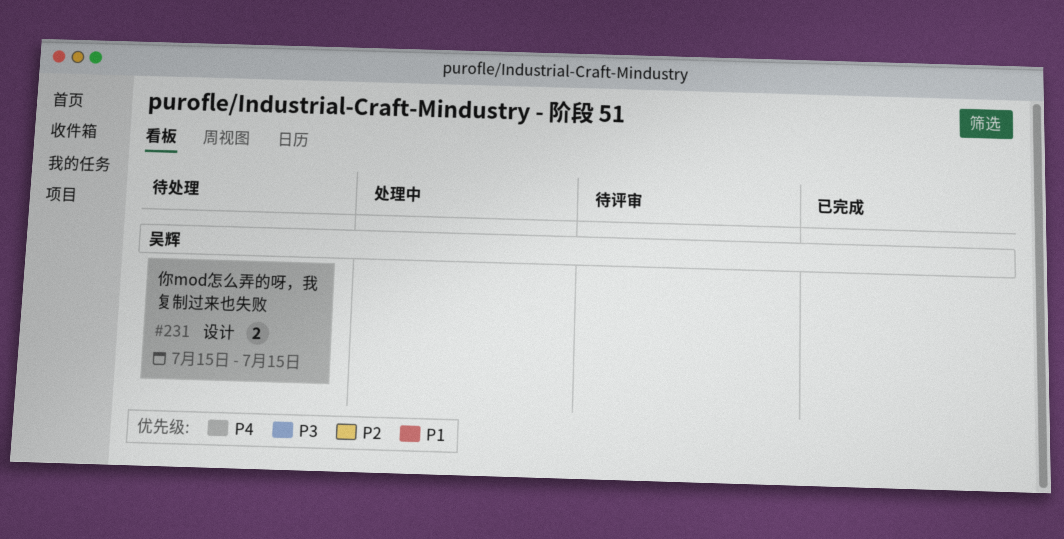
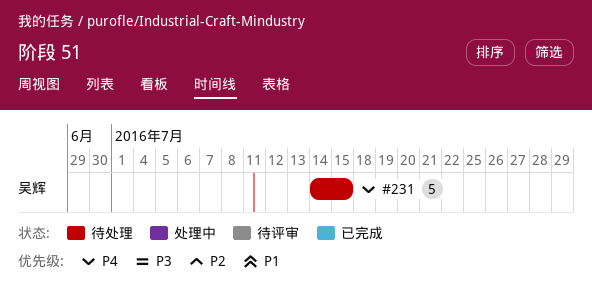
#231, estimate: 2 -> 5
#231, start: Jul 15 -> Jul 14

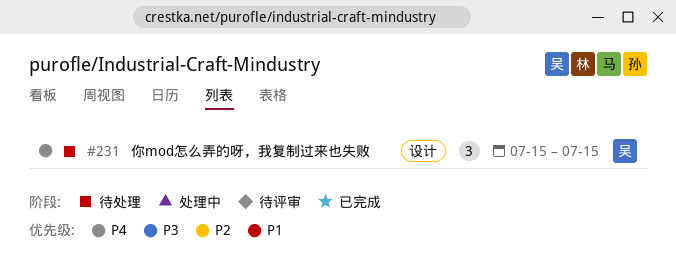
#231, estimate: 5 -> 3
#231, start: Jul 14 -> Jul 15

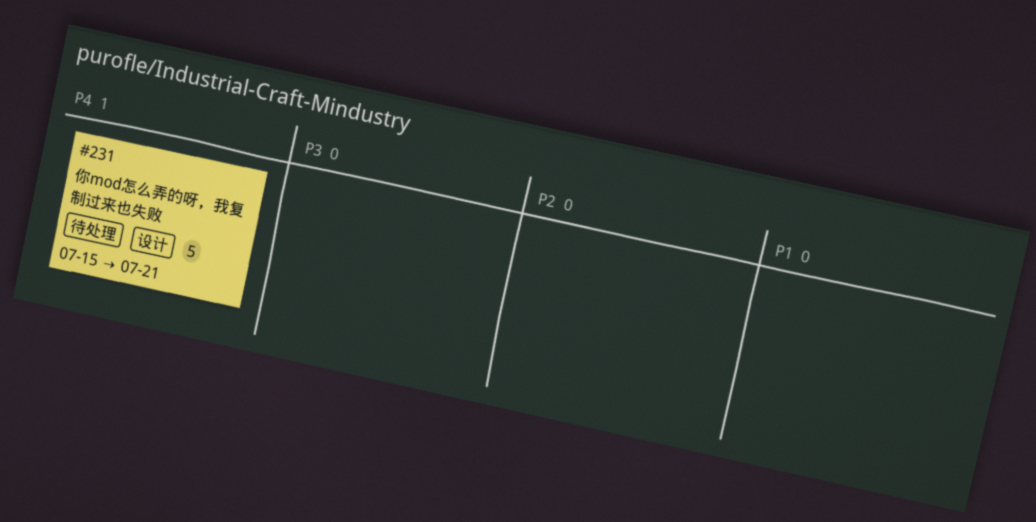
#231, estimate: 3 -> 5
#231, due: Jul 15 -> Jul 21

